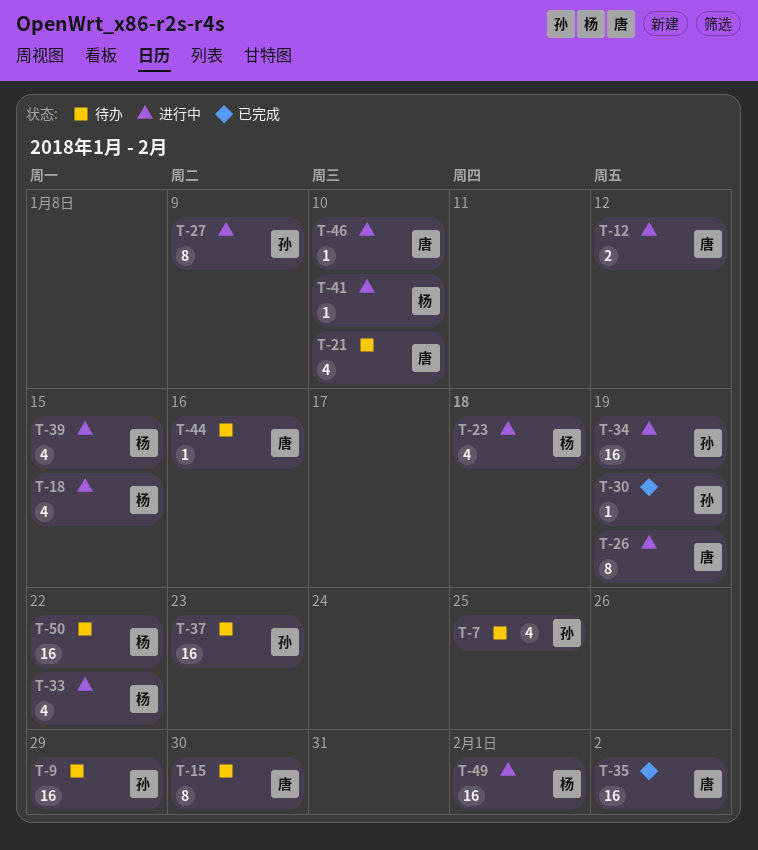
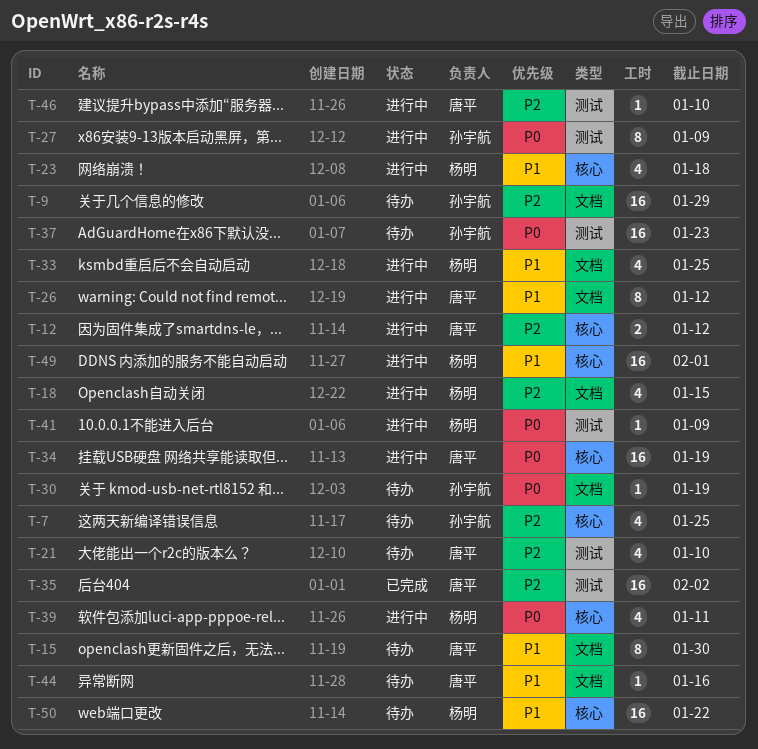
T-26, due: Jan 19 -> Jan 12
T-30, status: 已完成 -> 待办
T-33, due: Jan 22 -> Jan 25
T-34, owner: 孙宇航 -> 唐平
T-39, due: Jan 15 -> Jan 11
T-41, due: Jan 10 -> Jan 9

